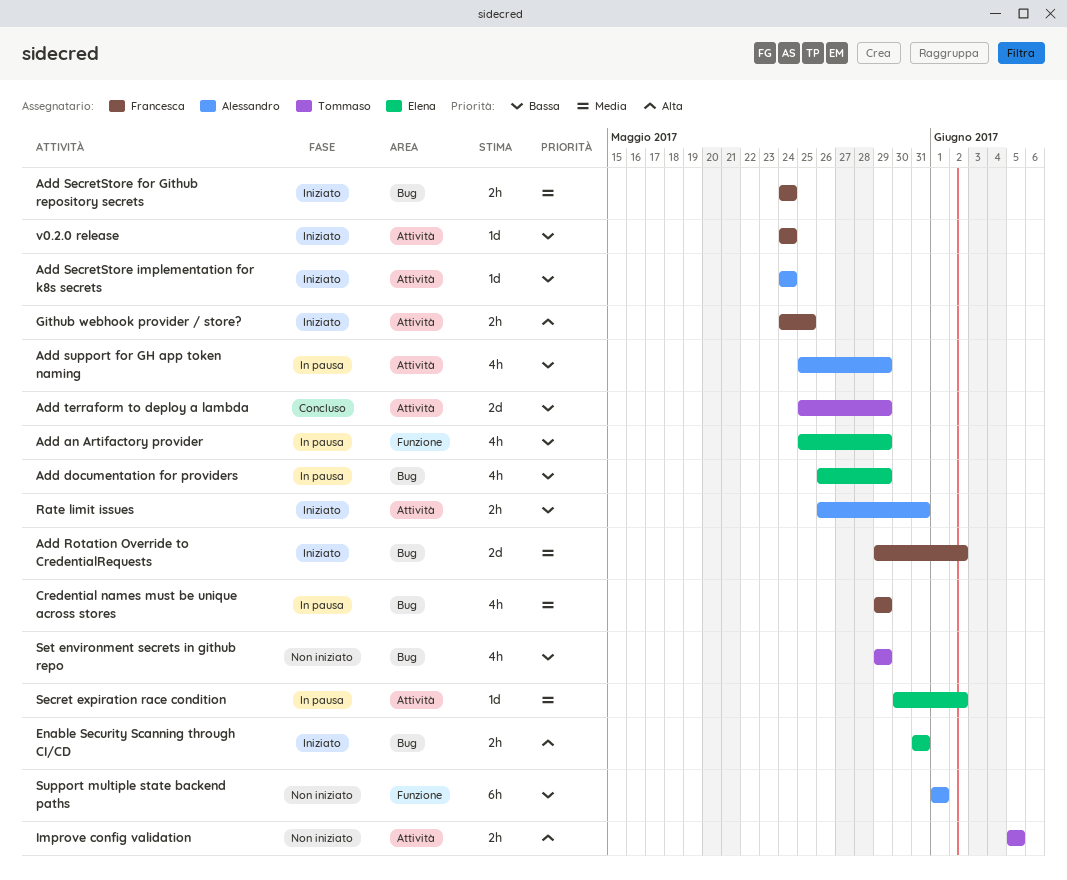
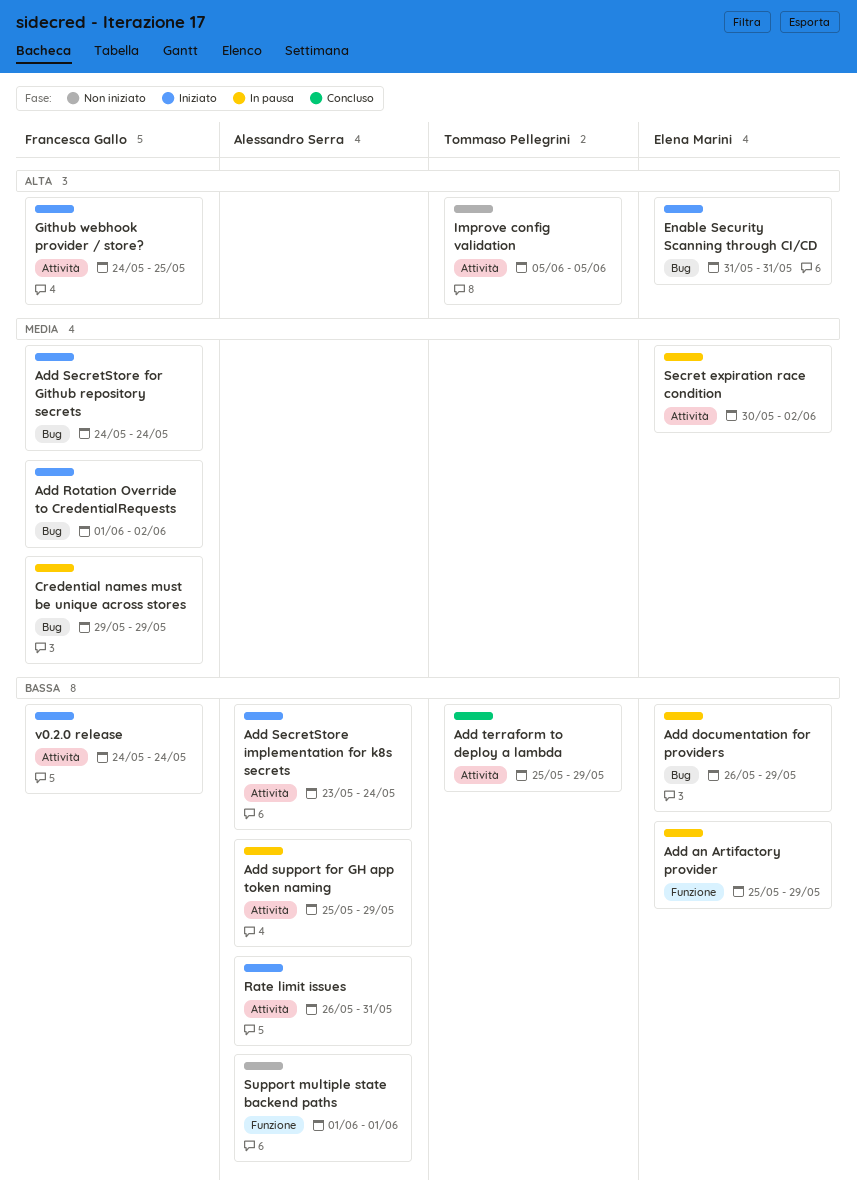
Add Rotation Override to CredentialRequests, start: May 29 -> Jun 1
Add SecretStore implementation for k8s secrets, start: May 24 -> May 23
Set environment secrets in github repo: present -> none

